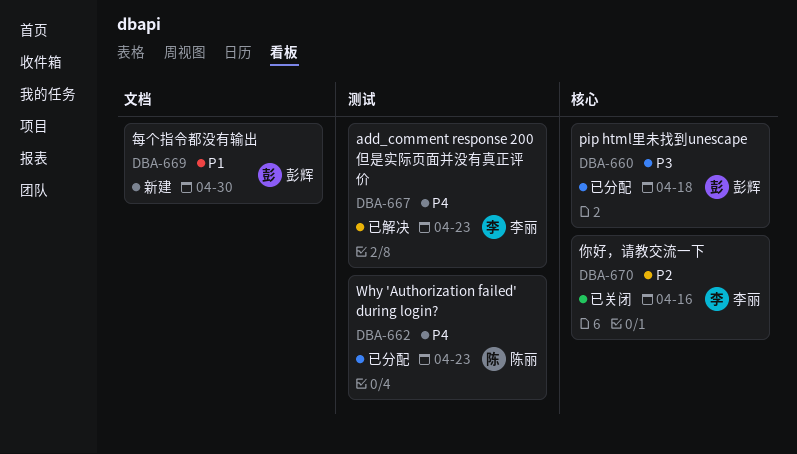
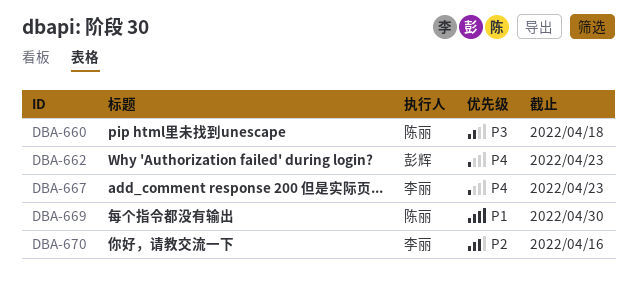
DBA-660, owner: 彭辉 -> 陈丽
DBA-662, owner: 陈丽 -> 彭辉
DBA-669, owner: 彭辉 -> 陈丽

